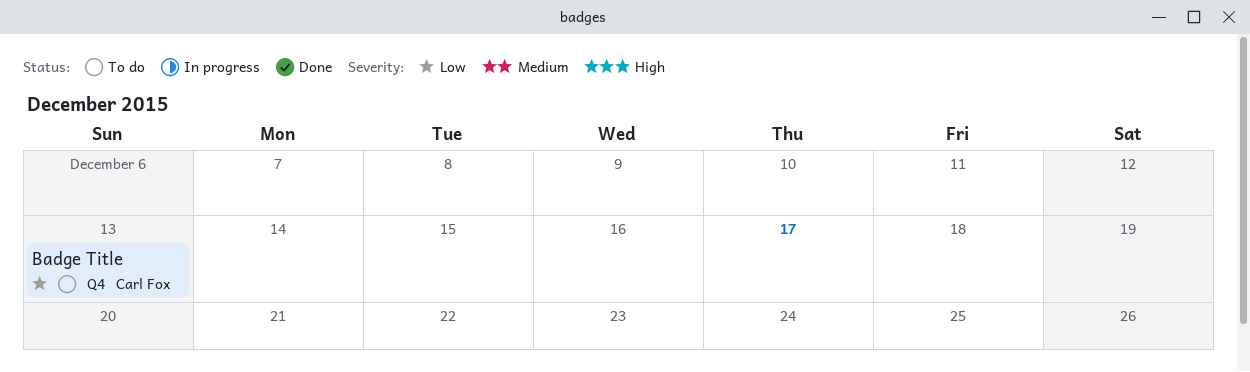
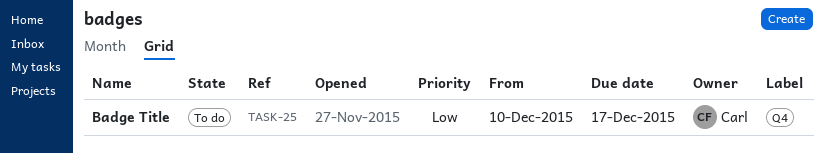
Badge Title, due: Dec 13 -> Dec 17

